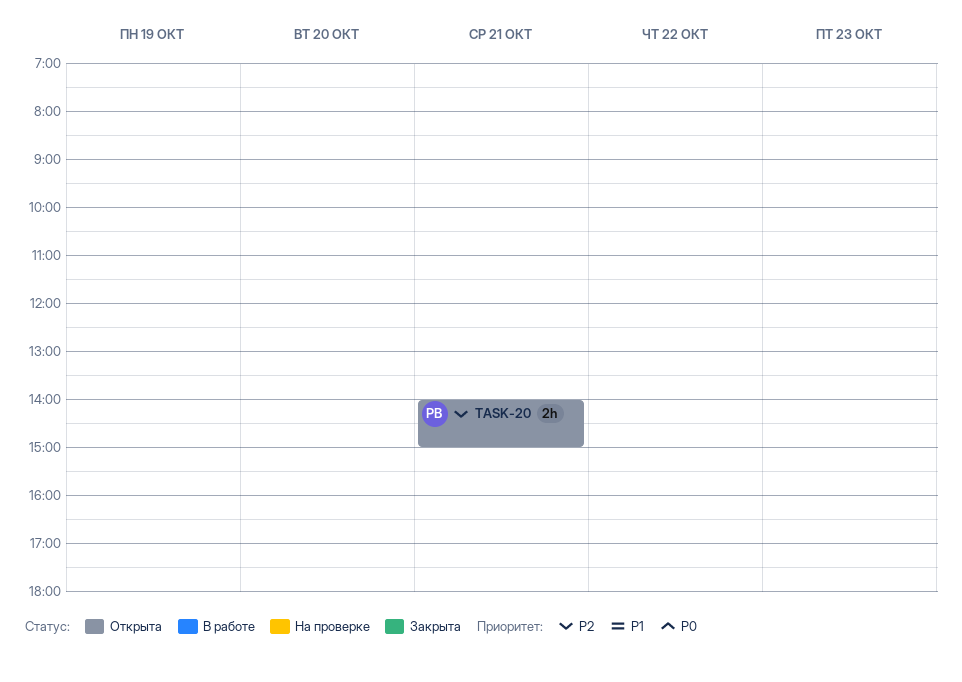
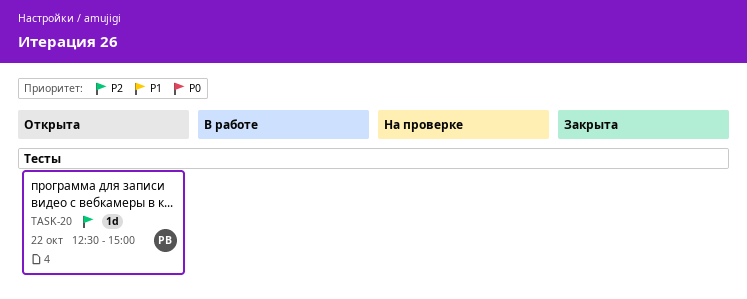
TASK-20, estimate: 2h -> 1d
TASK-20, day: Oct 21 -> Oct 22
TASK-20, begins: 14:00 -> 12:30

